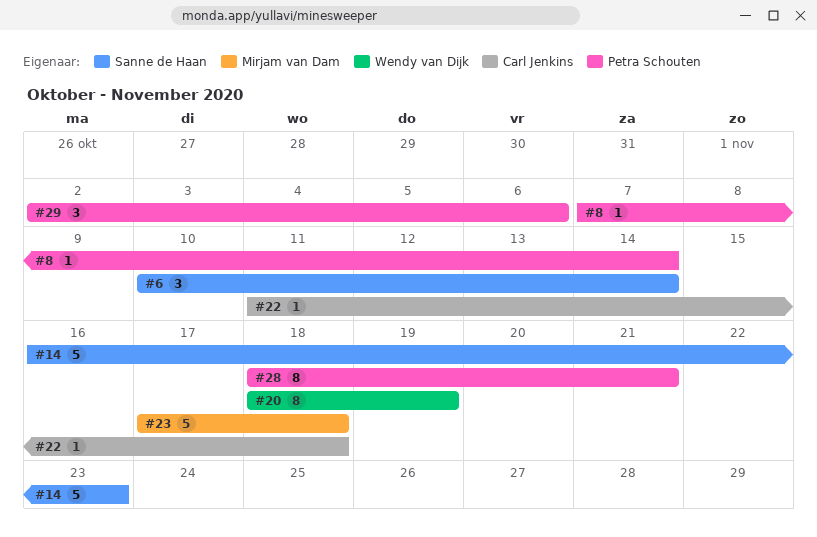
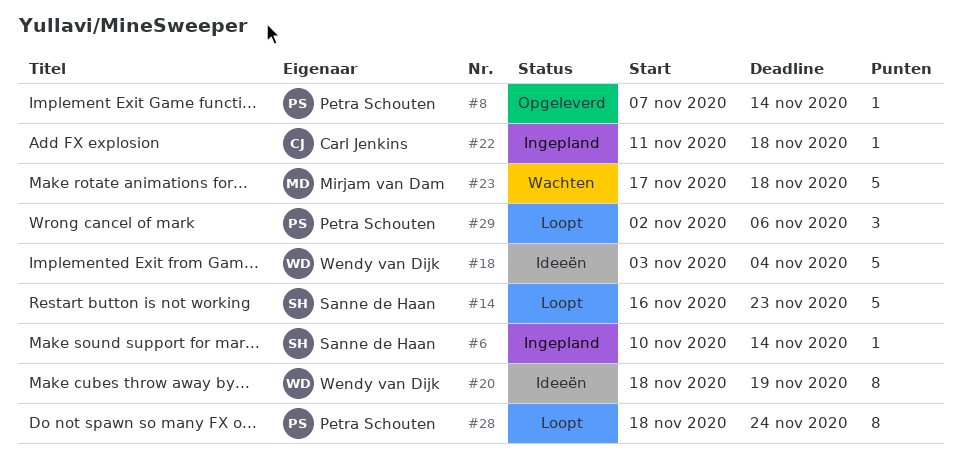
#6, estimate: 3 -> 1
#18: none -> present
#28, due: Nov 21 -> Nov 24

